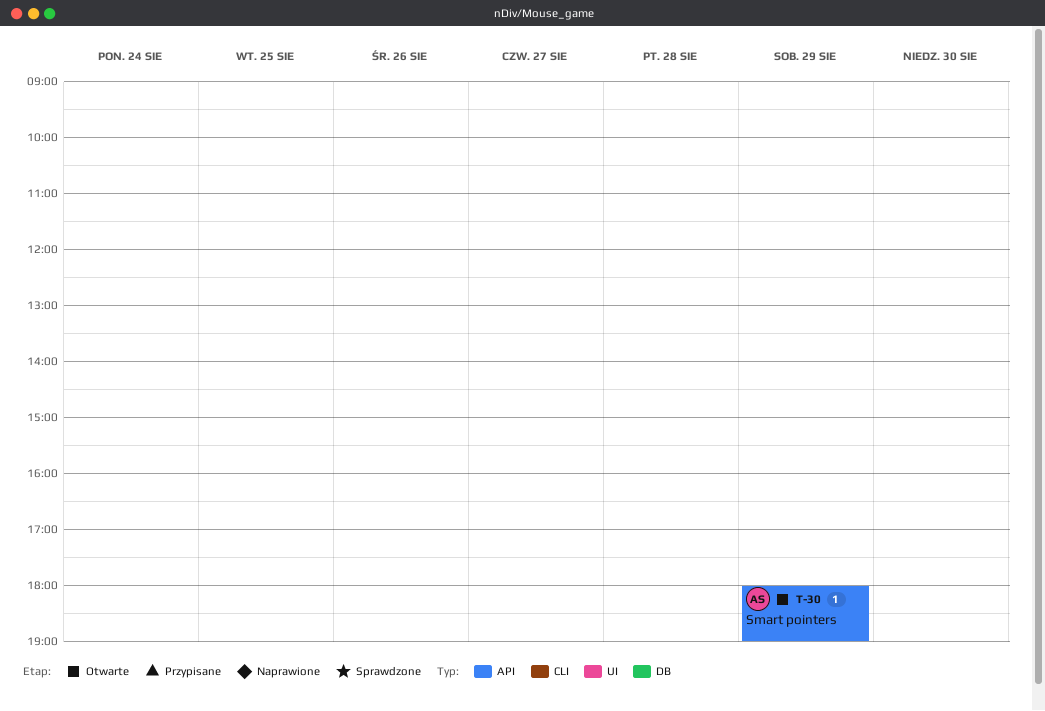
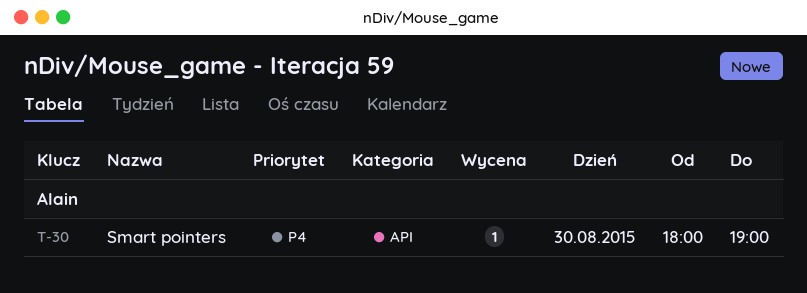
T-30, day: Aug 29 -> Aug 30

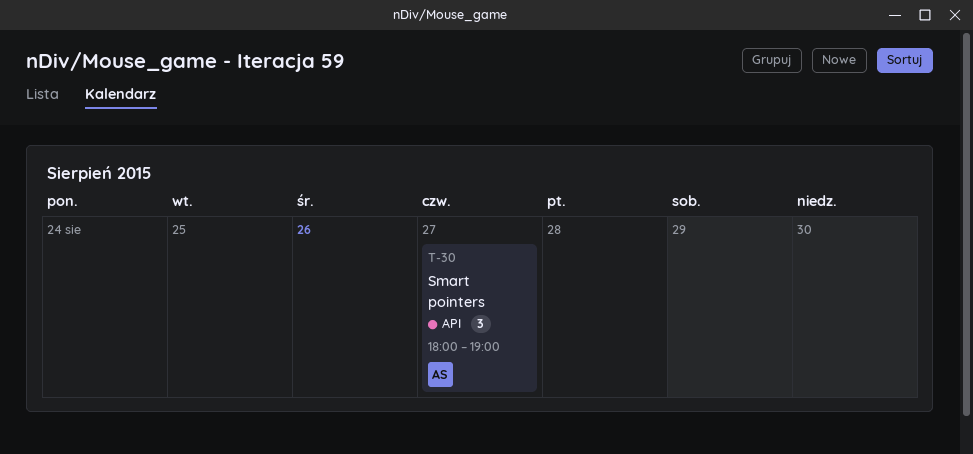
T-30, estimate: 1 -> 3
T-30, day: Aug 30 -> Aug 27

